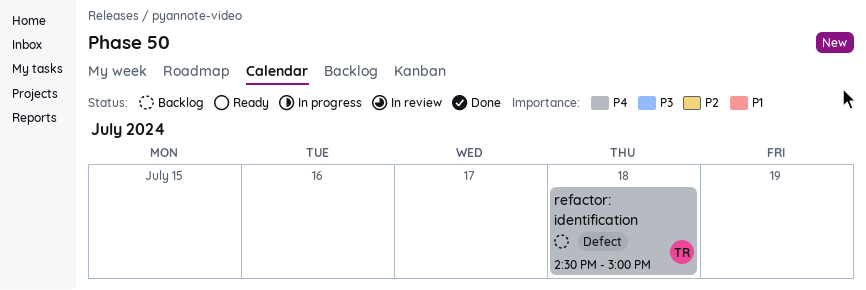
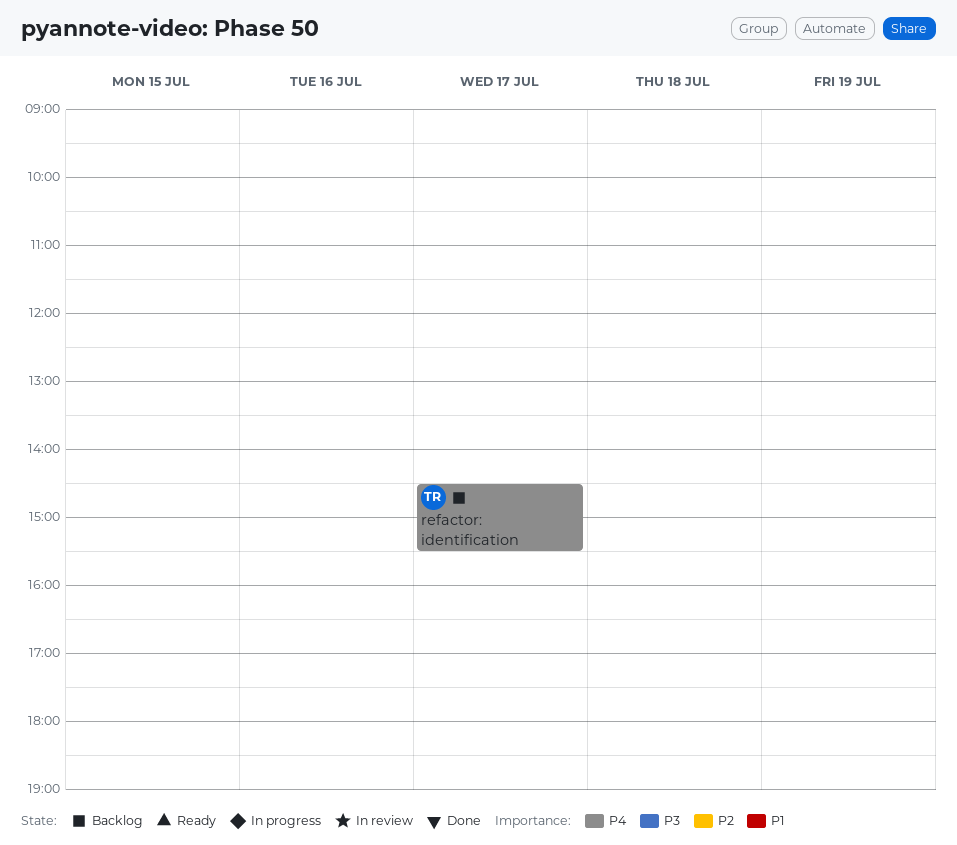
refactor: identification, day: Jul 18 -> Jul 17
refactor: identification, ends: 15:00 -> 15:30

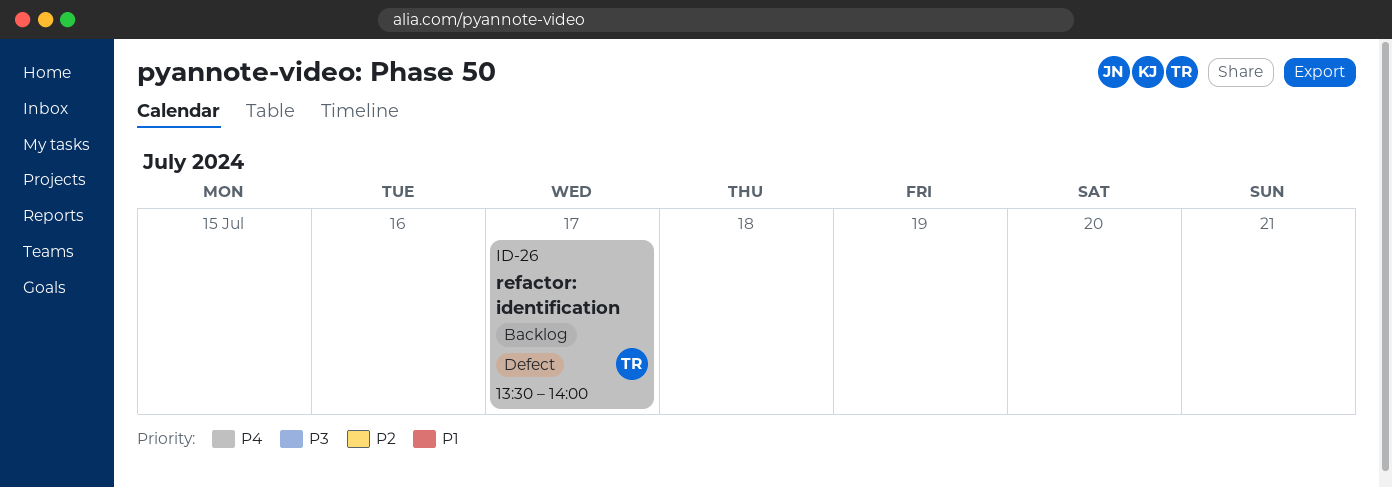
refactor: identification, begins: 14:30 -> 13:30
refactor: identification, ends: 15:30 -> 14:00

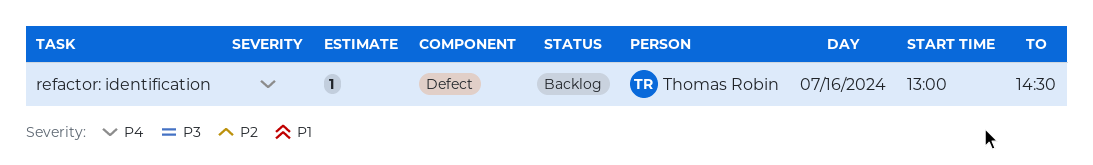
refactor: identification, day: Jul 17 -> Jul 16
refactor: identification, begins: 13:30 -> 13:00
refactor: identification, ends: 14:00 -> 14:30

